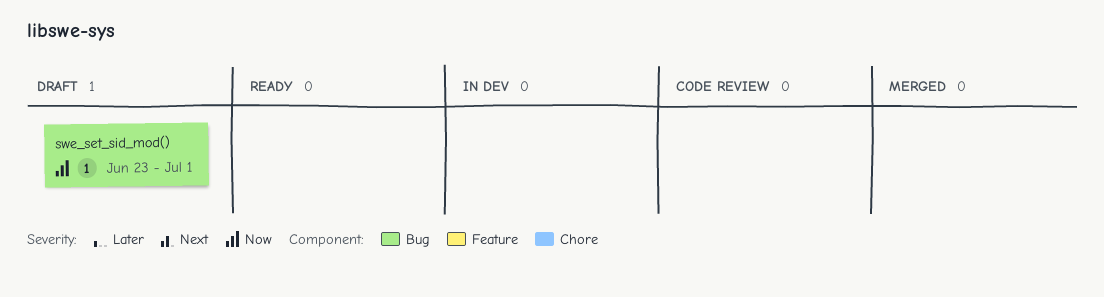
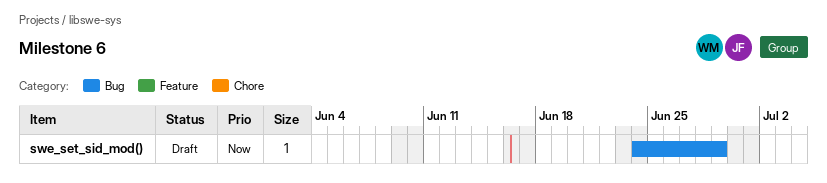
swe_set_sid_mod(), start: Jun 23 -> Jun 24
swe_set_sid_mod(), due: Jul 1 -> Jun 29

